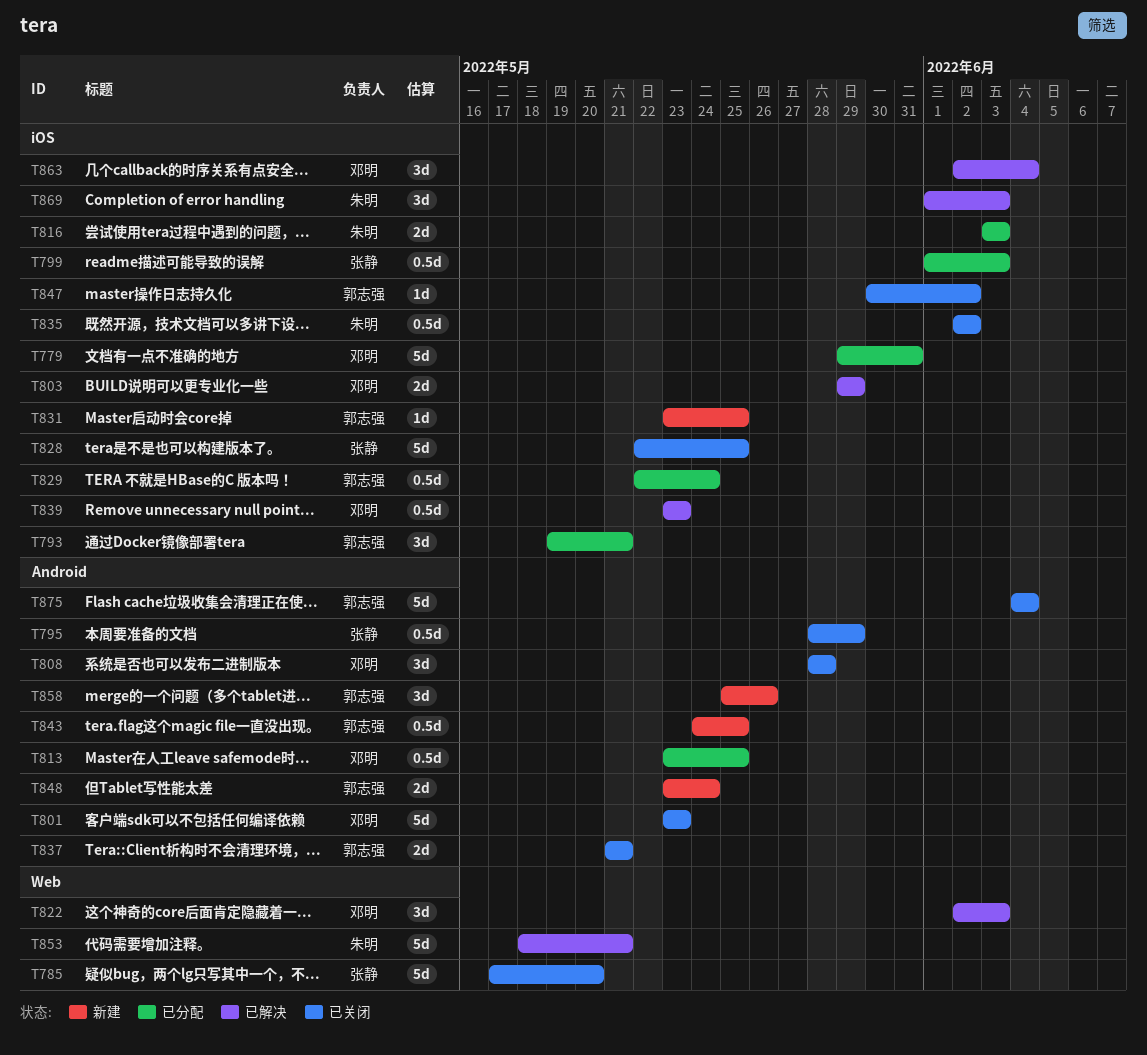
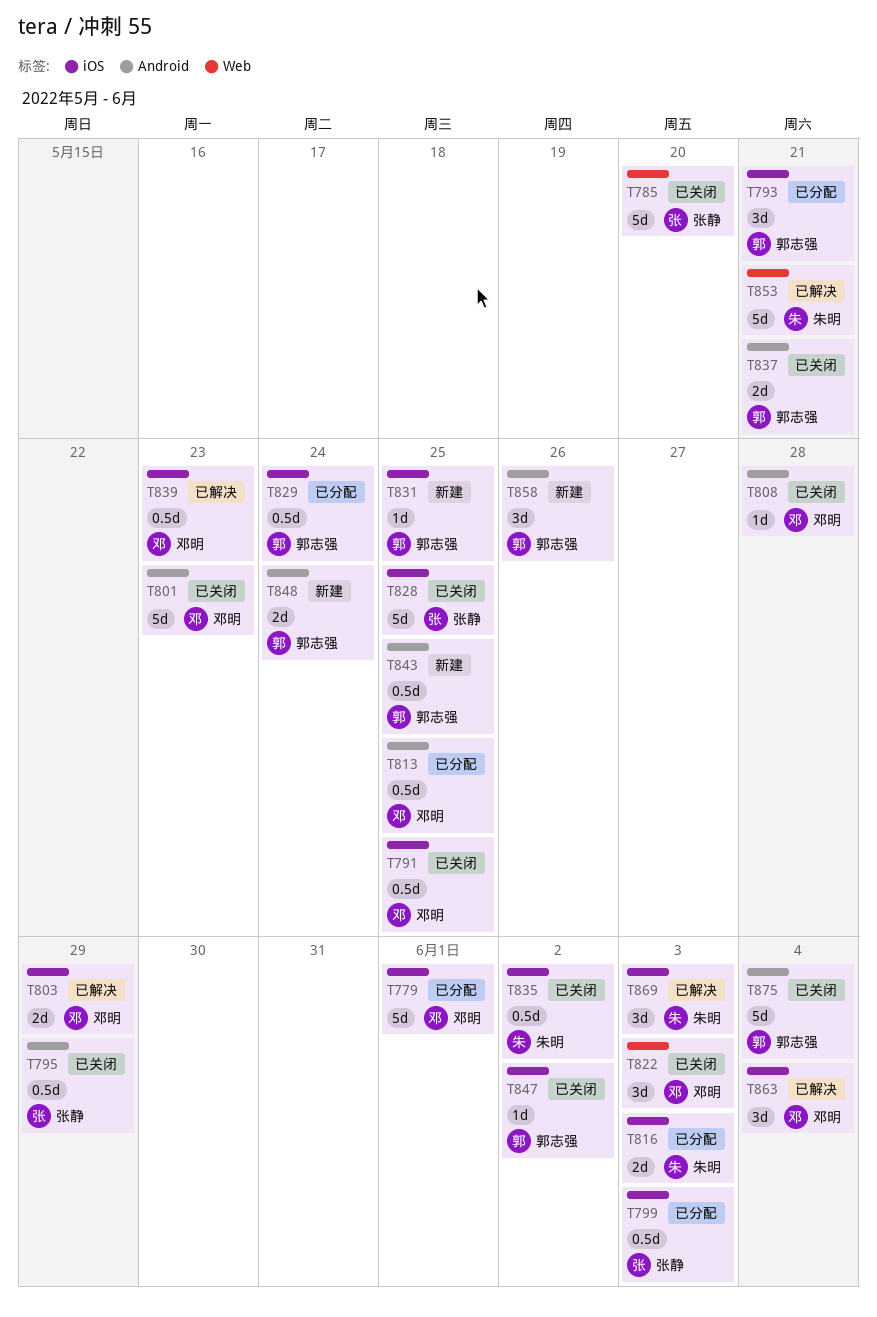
T779, due: May 31 -> Jun 1
T791: none -> present
T808, estimate: 3d -> 1d
T822, status: 已解决 -> 已关闭

